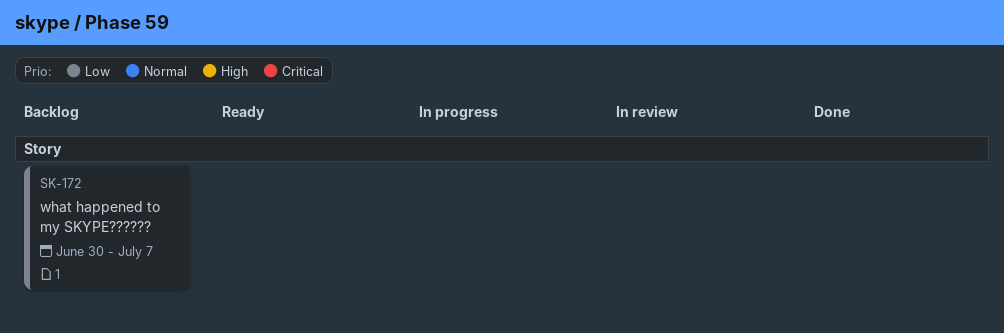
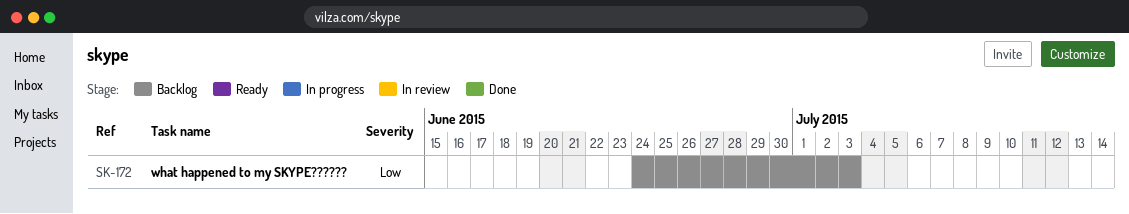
SK-172, start: Jun 30 -> Jun 24
SK-172, due: Jul 7 -> Jul 3

